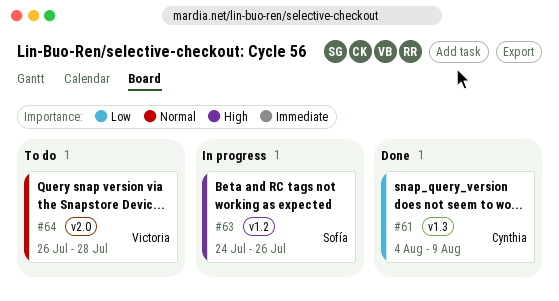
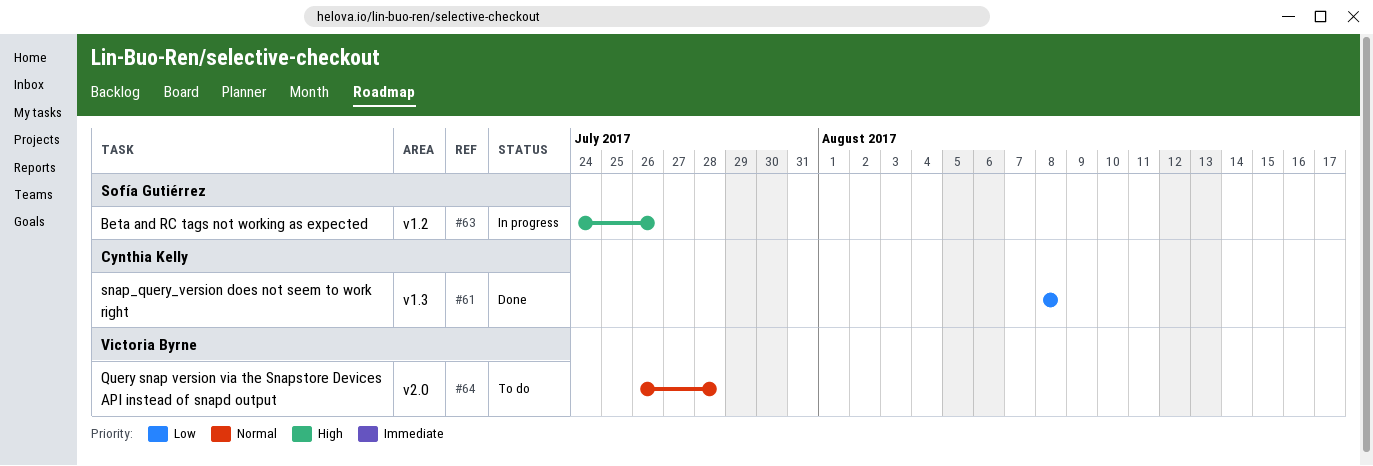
#61, start: Aug 4 -> Aug 8
#61, due: Aug 9 -> Aug 8

